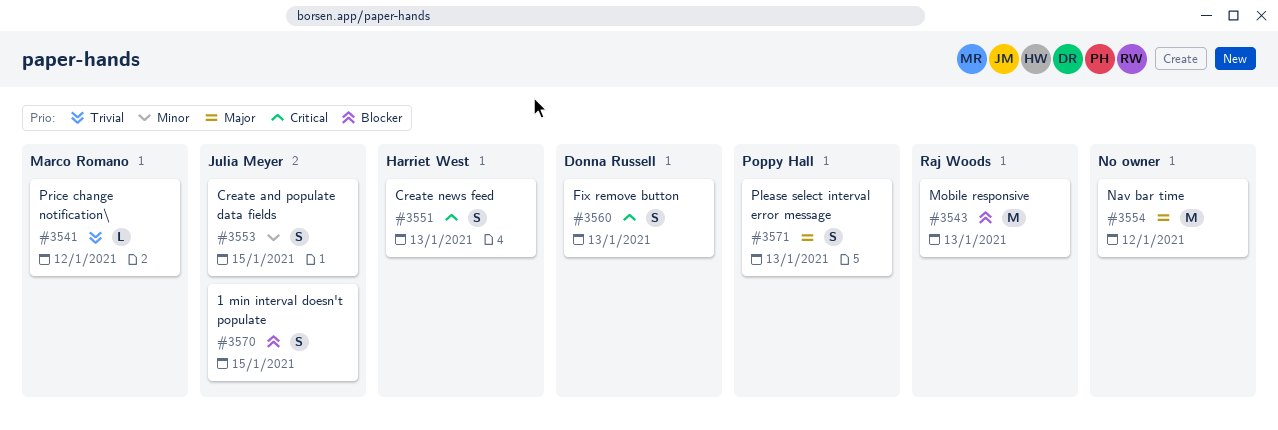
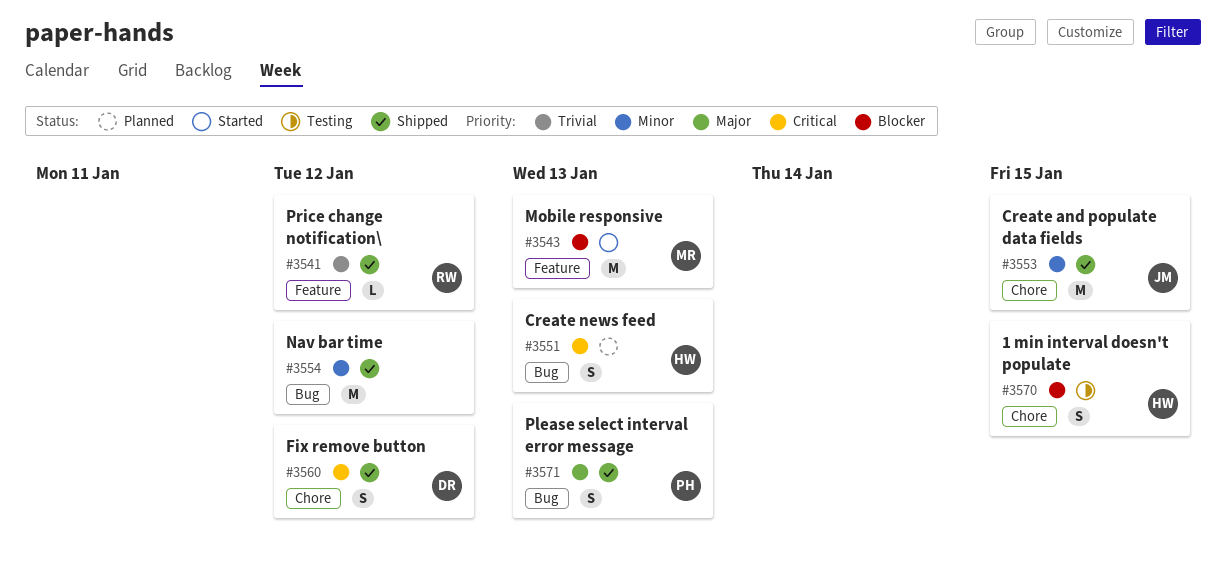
#3541, owner: Marco Romano -> Raj Woods
#3543, owner: Raj Woods -> Marco Romano
#3553, estimate: S -> M
#3554, priority: Major -> Minor
#3560, due: Jan 13 -> Jan 12
#3570, owner: Julia Meyer -> Harriet West

